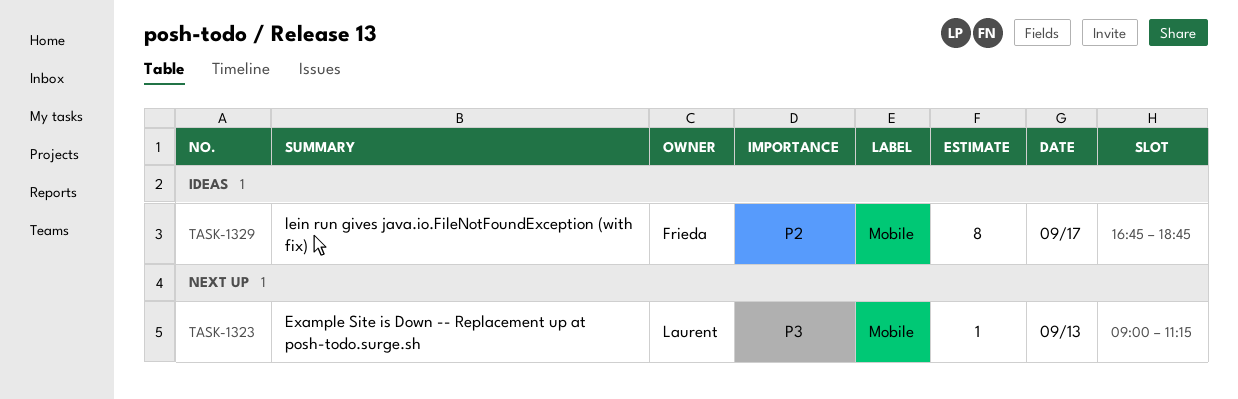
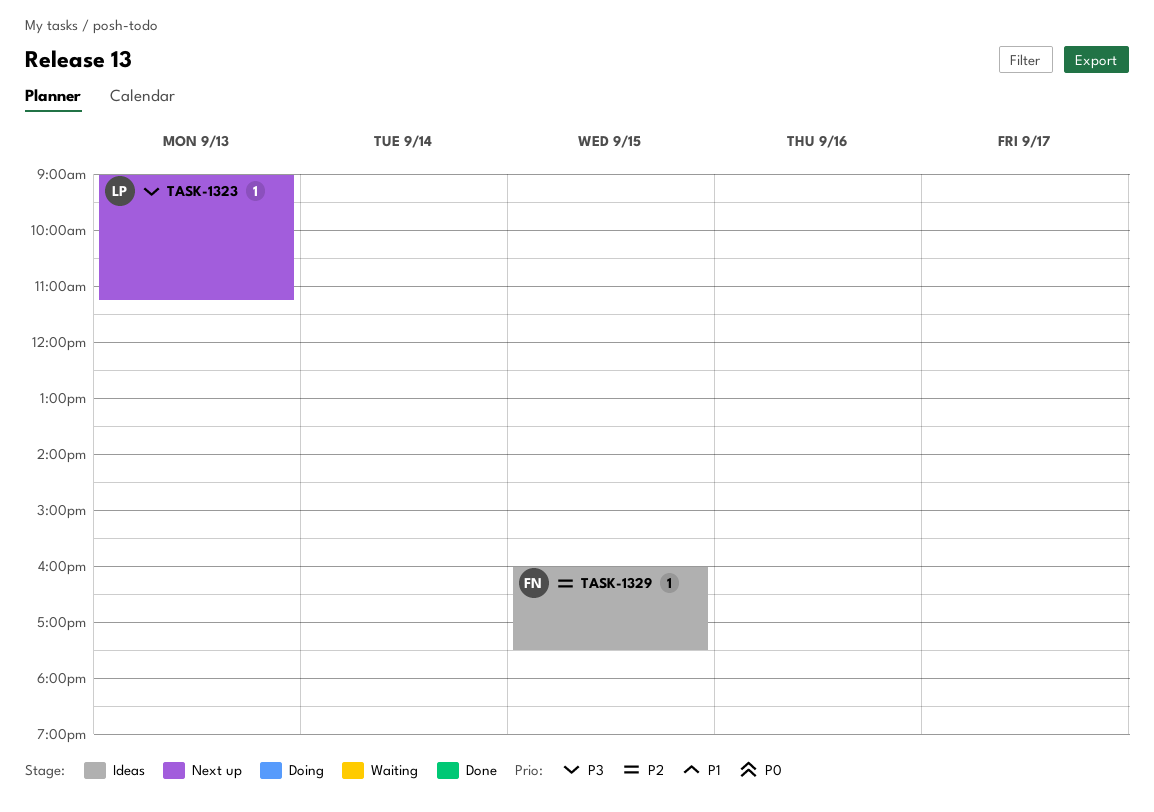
TASK-1329, estimate: 8 -> 1
TASK-1329, day: Sep 17 -> Sep 15
TASK-1329, begins: 16:45 -> 16:00
TASK-1329, ends: 18:45 -> 17:30

